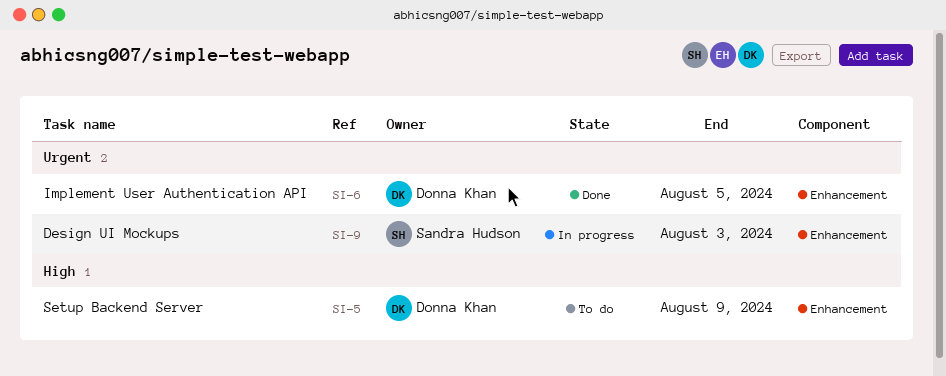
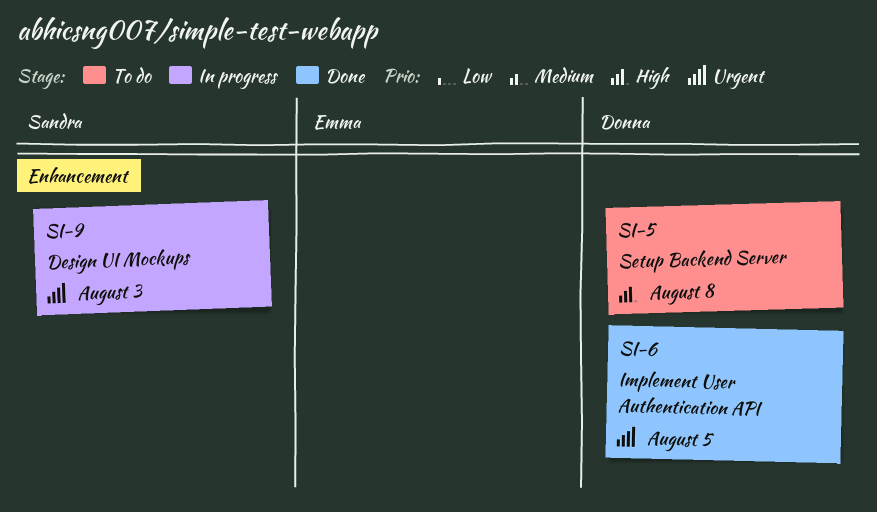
SI-5, due: Aug 9 -> Aug 8

